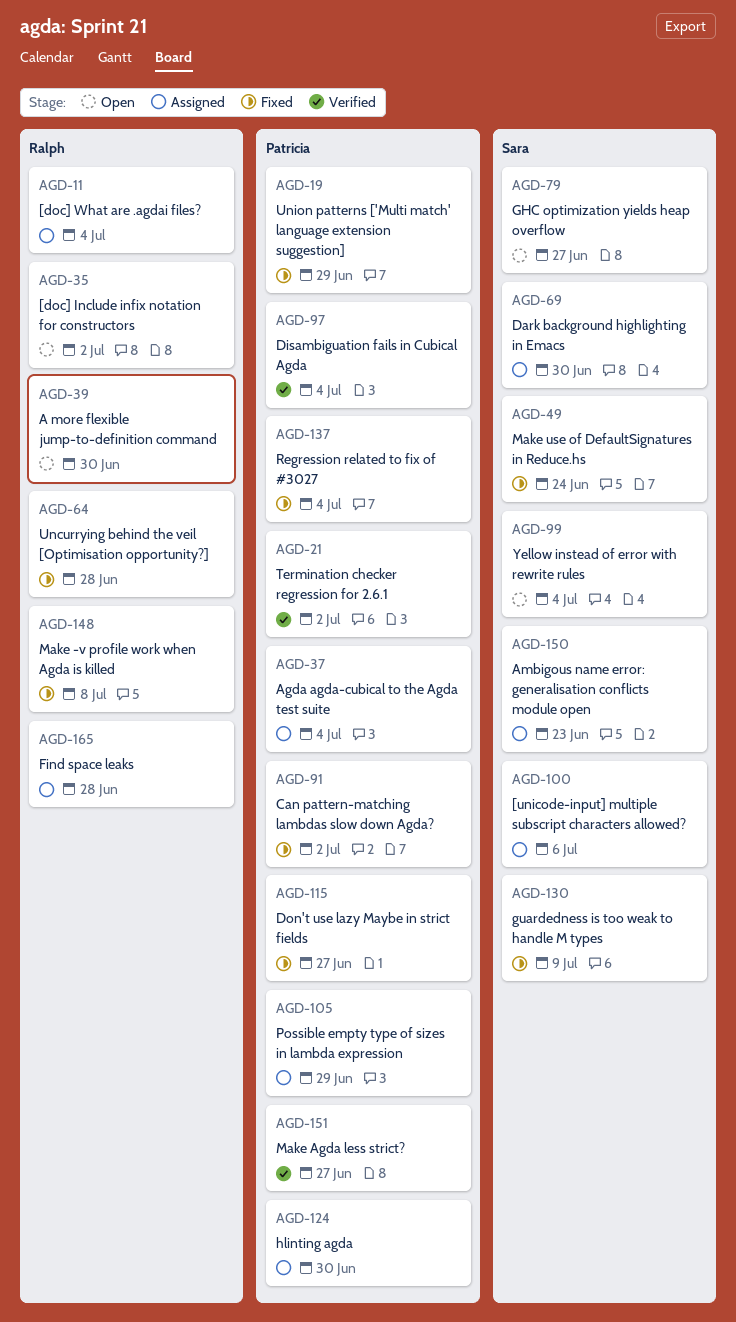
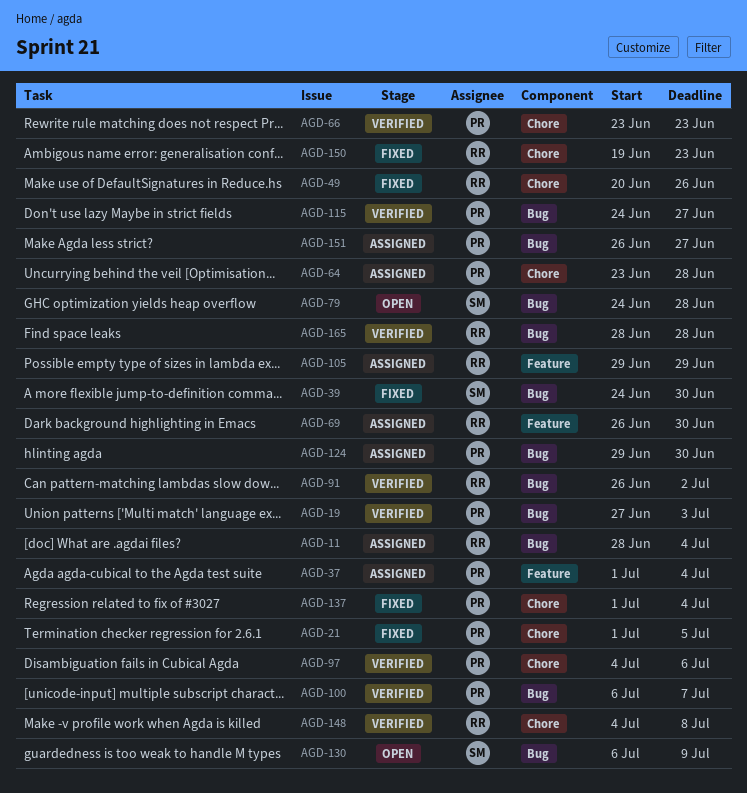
AGD-19, status: Fixed -> Verified
AGD-19, due: Jun 29 -> Jul 3
AGD-21, status: Verified -> Fixed
AGD-21, due: Jul 2 -> Jul 5
AGD-35: present -> none
AGD-39, status: Open -> Fixed
AGD-39, owner: Ralph -> Sara
AGD-49, owner: Sara -> Ralph
AGD-49, due: Jun 24 -> Jun 26
AGD-64, status: Fixed -> Assigned
AGD-64, owner: Ralph -> Patricia
AGD-66: none -> present
AGD-69, owner: Sara -> Ralph
AGD-79, due: Jun 27 -> Jun 28
AGD-91, status: Fixed -> Verified
AGD-91, owner: Patricia -> Ralph
AGD-97, due: Jul 4 -> Jul 6
AGD-99: present -> none
AGD-100, status: Assigned -> Verified
AGD-100, owner: Sara -> Patricia
AGD-100, due: Jul 6 -> Jul 7
AGD-105, owner: Patricia -> Ralph
AGD-115, status: Fixed -> Verified
AGD-130, status: Fixed -> Open
AGD-148, status: Fixed -> Verified
AGD-150, status: Assigned -> Fixed
AGD-150, owner: Sara -> Ralph
AGD-151, status: Verified -> Assigned
AGD-165, status: Assigned -> Verified

